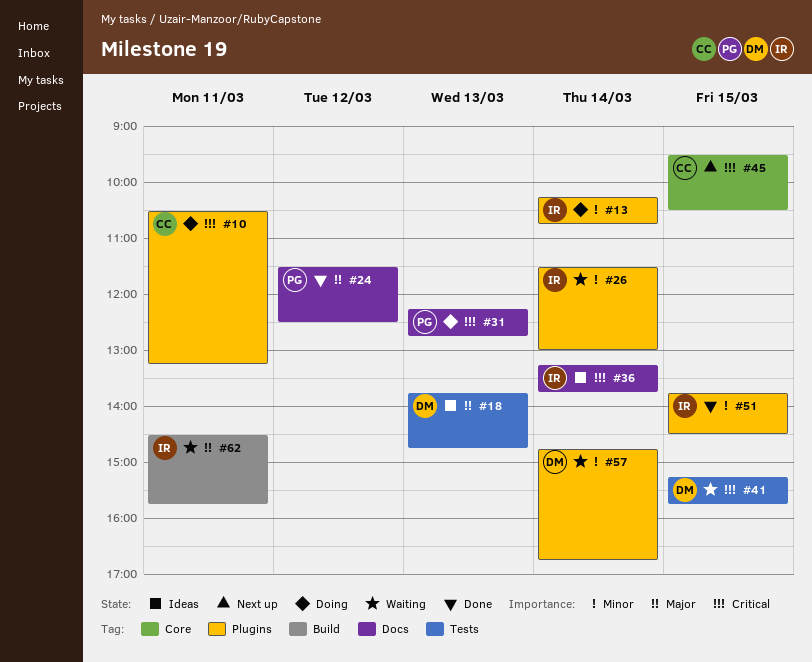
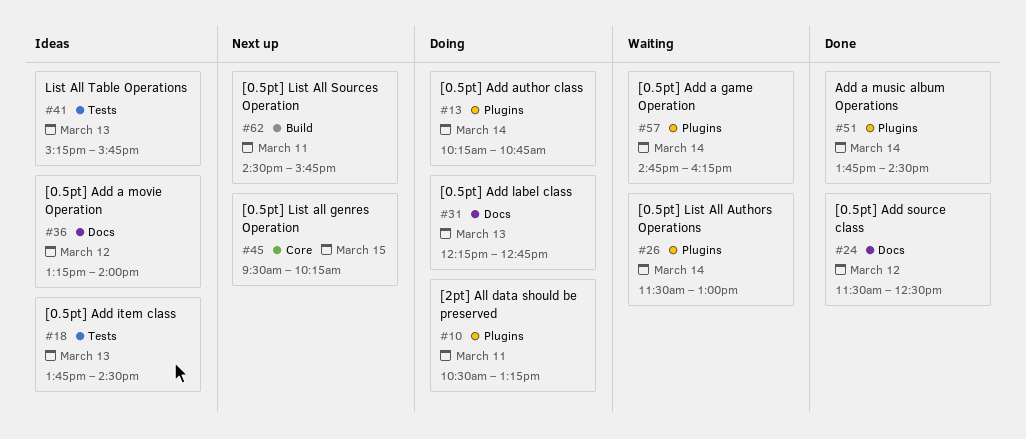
#18, ends: 14:45 -> 14:30
#36, day: Mar 14 -> Mar 12
#36, ends: 13:45 -> 14:00
#41, status: Waiting -> Ideas
#41, day: Mar 15 -> Mar 13
#45, ends: 10:30 -> 10:15
#51, day: Mar 15 -> Mar 14
#57, ends: 16:45 -> 16:15
#62, status: Waiting -> Next up

